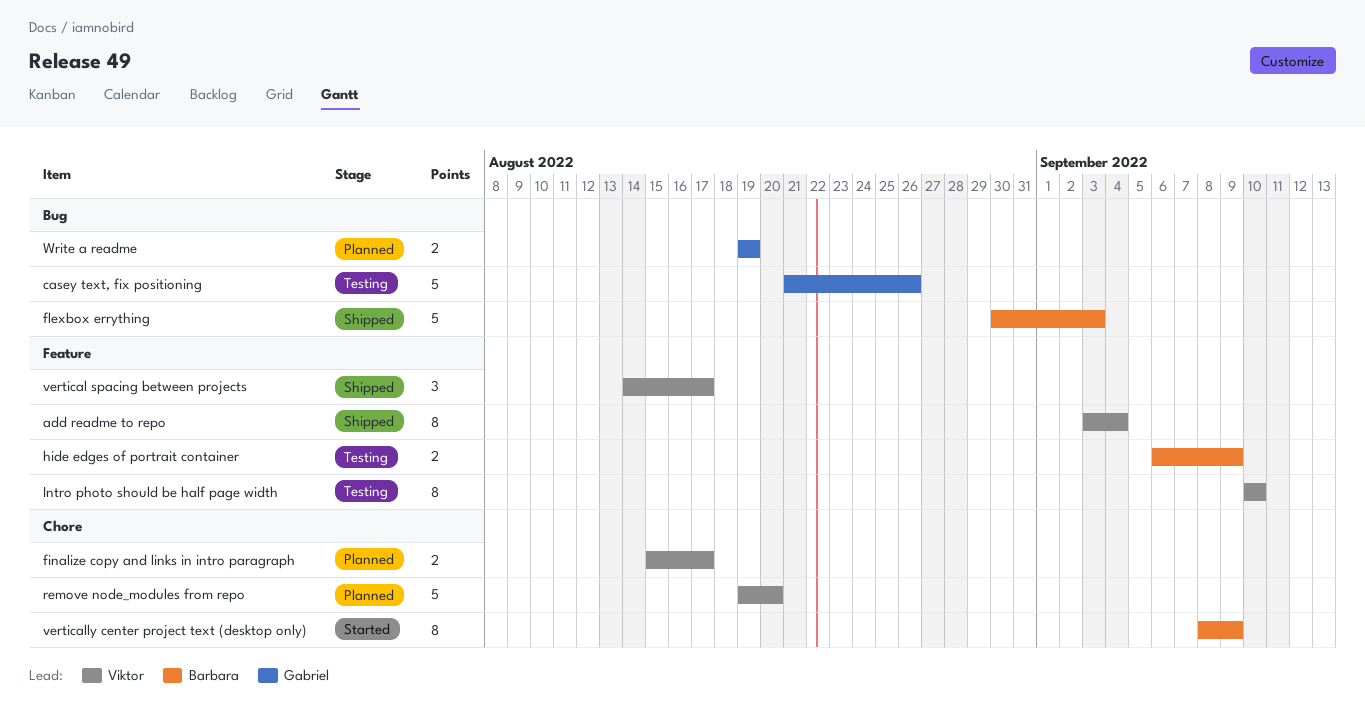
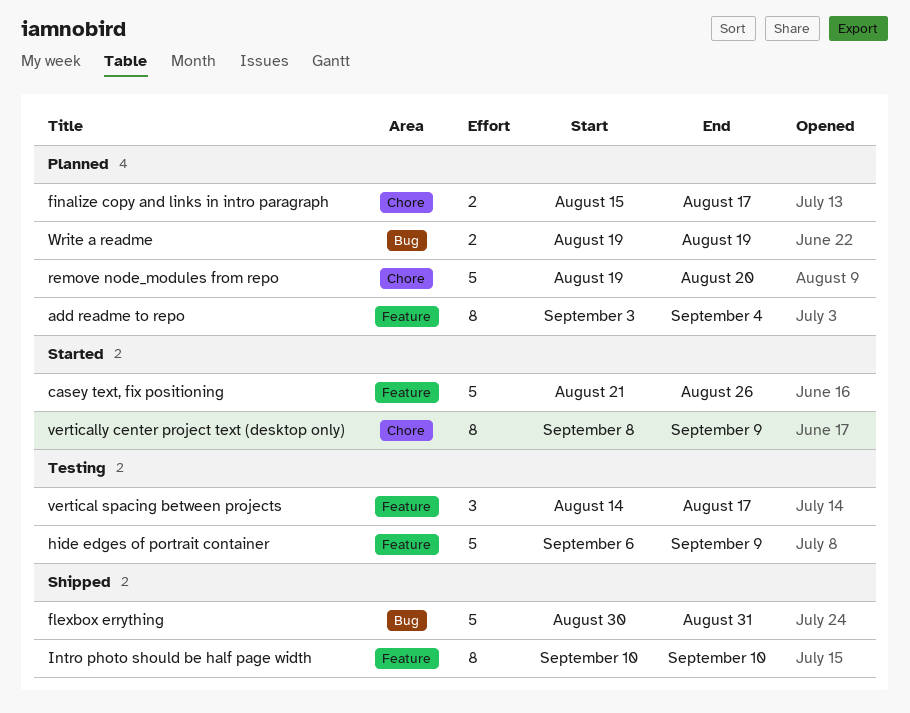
add readme to repo, status: Shipped -> Planned
casey text, fix positioning, status: Testing -> Started
casey text, fix positioning, label: Bug -> Feature
flexbox errything, due: Sep 3 -> Aug 31
hide edges of portrait container, estimate: 2 -> 5
Intro photo should be half page width, status: Testing -> Shipped
vertical spacing between projects, status: Shipped -> Testing

